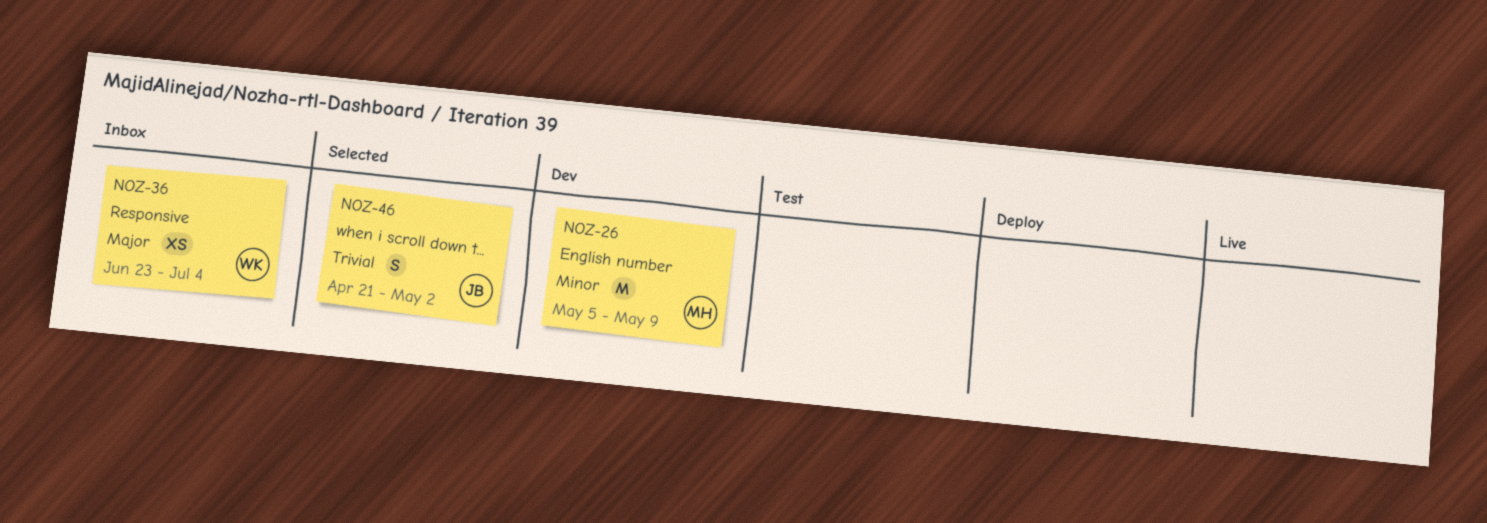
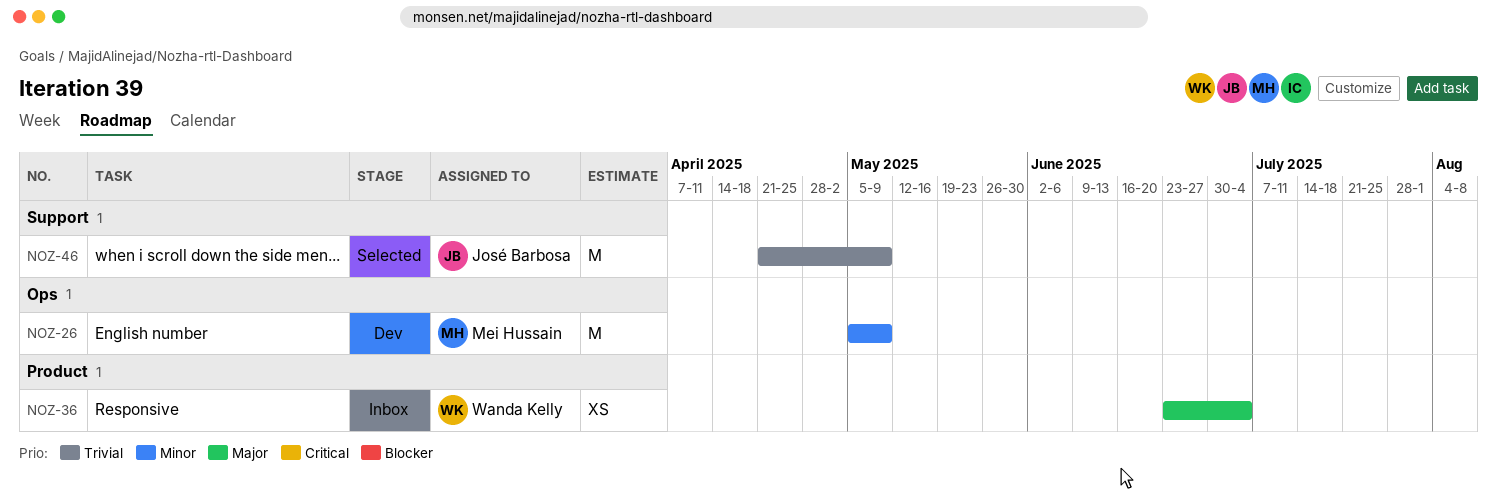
NOZ-46, estimate: S -> M
NOZ-46, due: May 2 -> May 9

